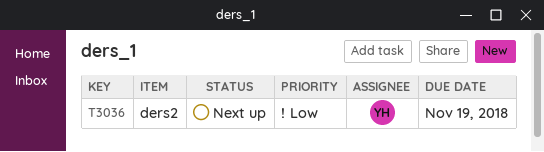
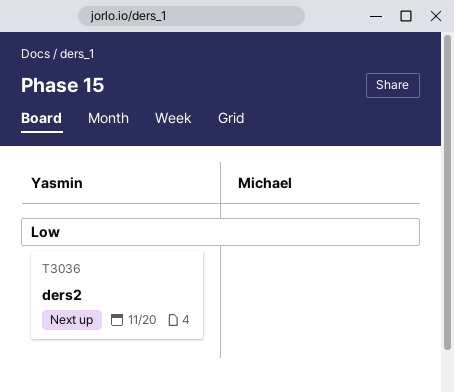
T3036, due: Nov 19 -> Nov 20

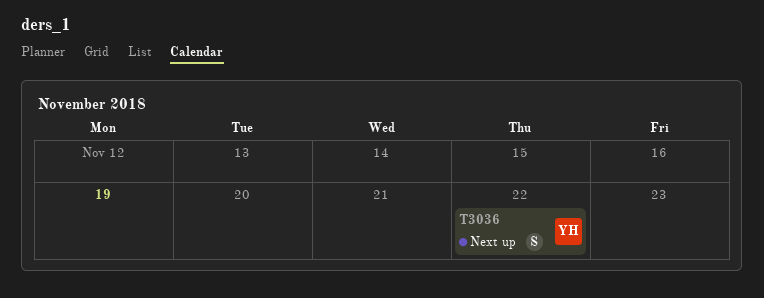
T3036, due: Nov 20 -> Nov 22

